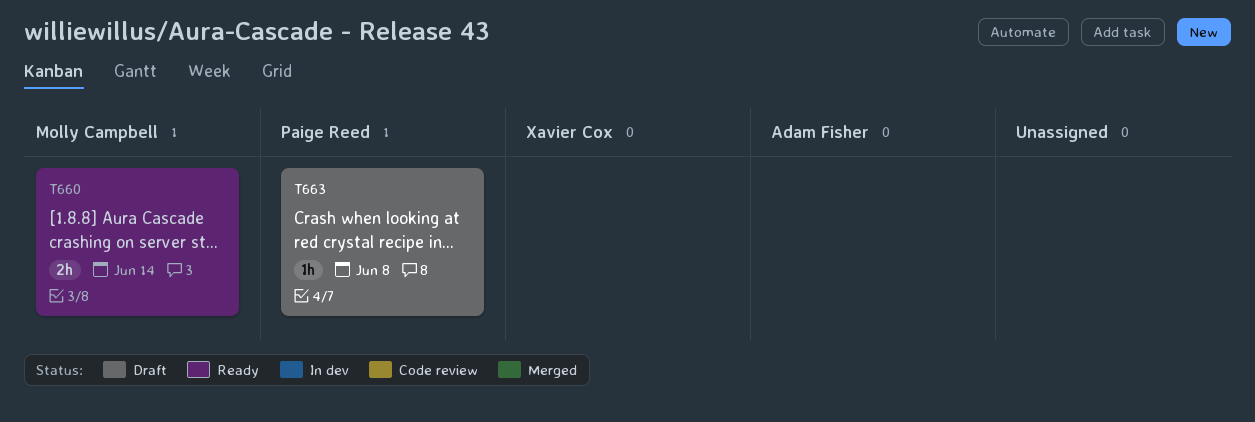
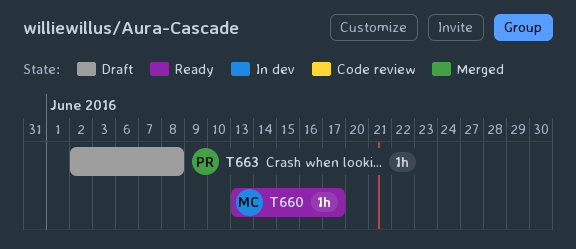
T660, estimate: 2h -> 1h
T660, due: Jun 14 -> Jun 17

